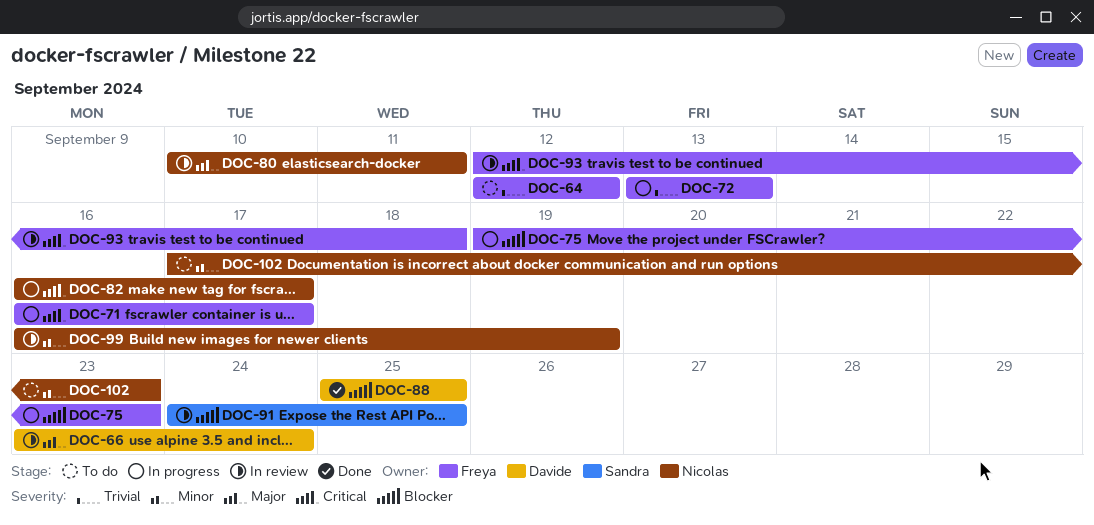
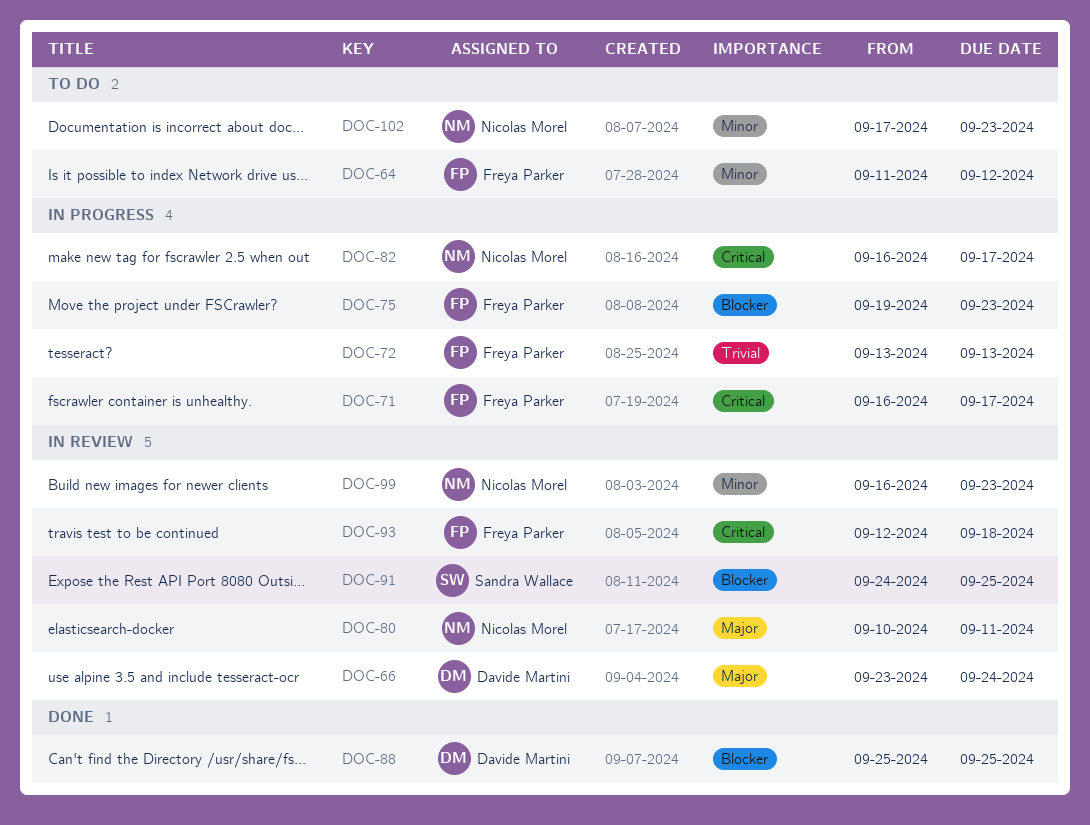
DOC-64, priority: Trivial -> Minor
DOC-64, start: Sep 12 -> Sep 11
DOC-99, due: Sep 19 -> Sep 23

